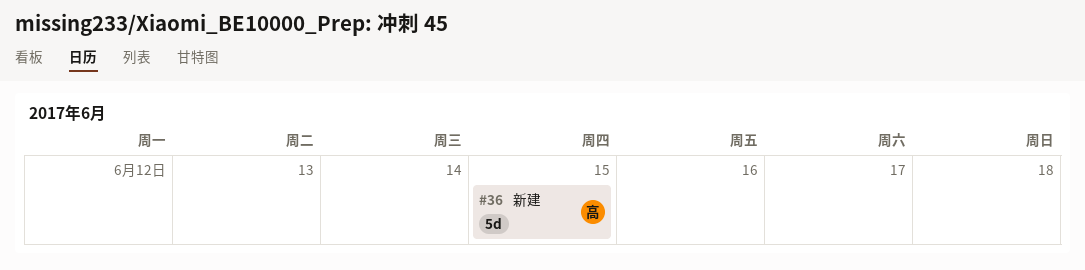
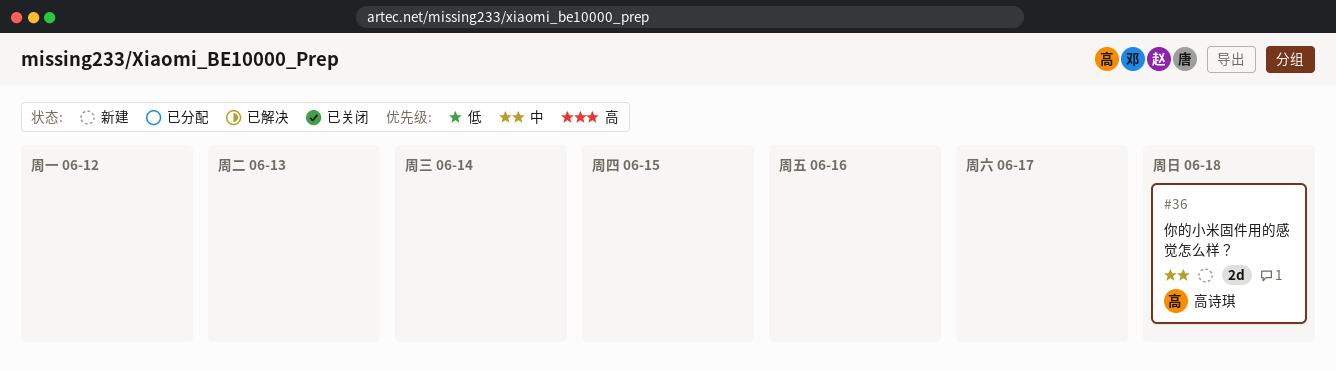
#36, estimate: 5d -> 2d
#36, due: Jun 15 -> Jun 18

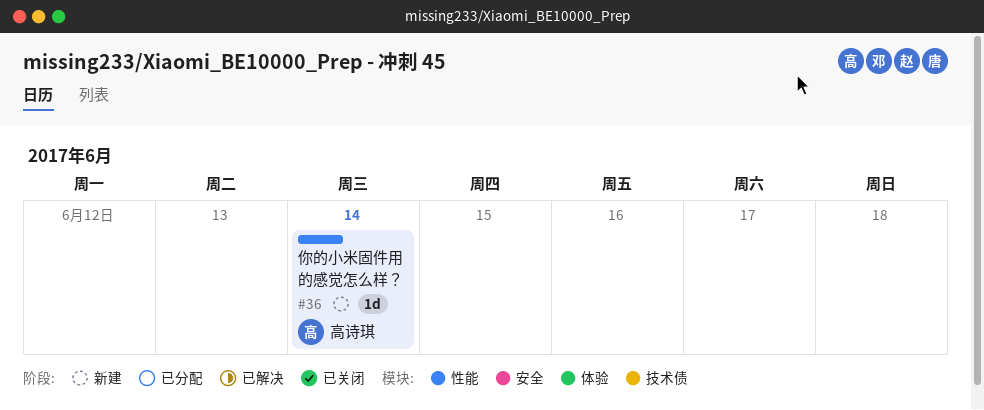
#36, estimate: 2d -> 1d
#36, due: Jun 18 -> Jun 14

